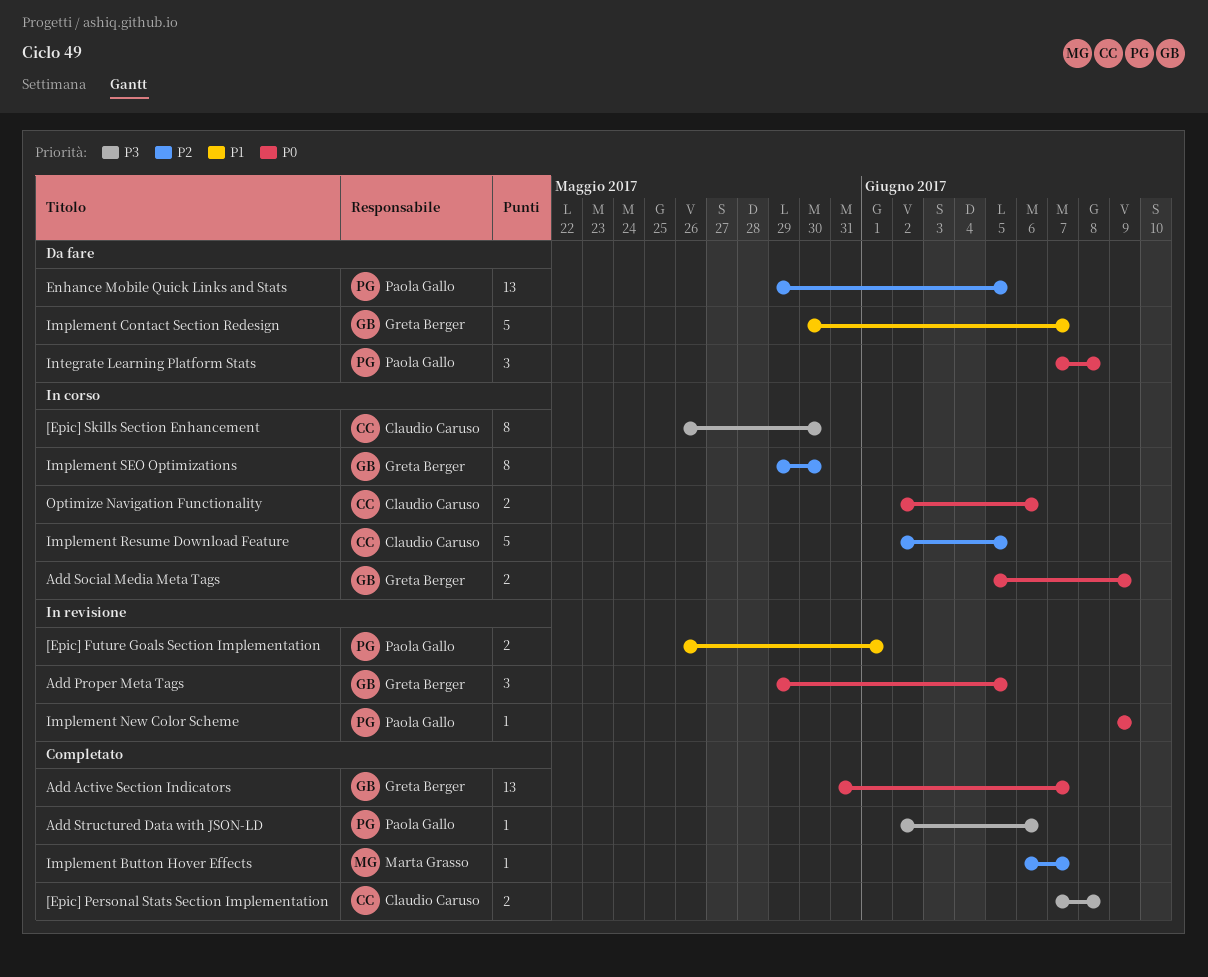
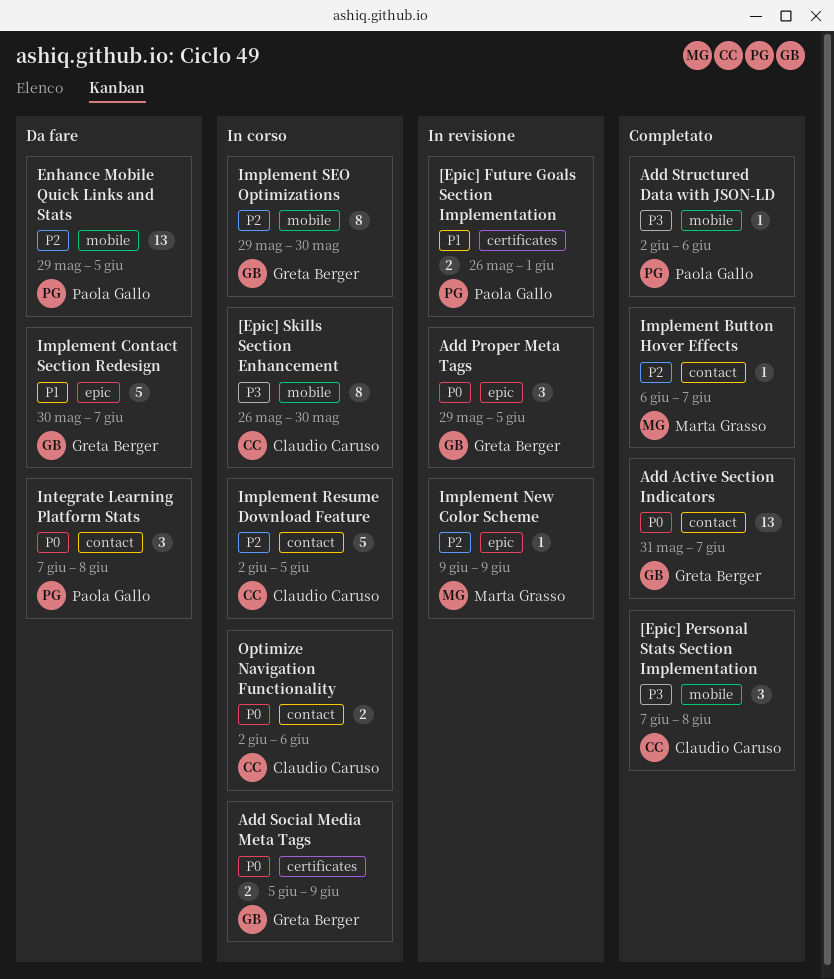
[Epic] Personal Stats Section Implementation, estimate: 2 -> 3
Implement New Color Scheme, owner: Paola Gallo -> Marta Grasso
Implement New Color Scheme, priority: P0 -> P2

